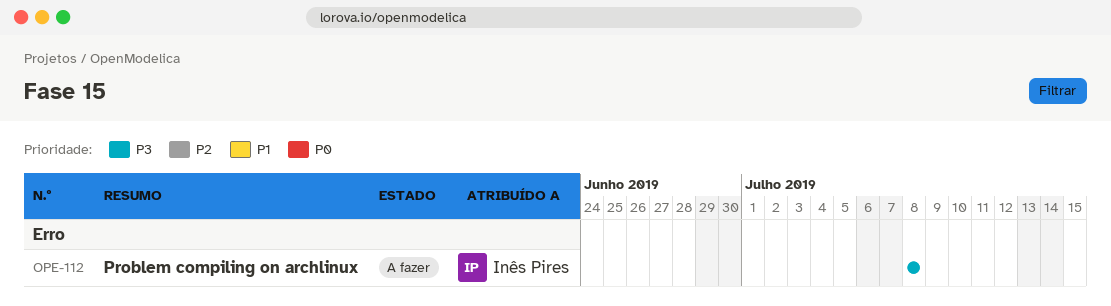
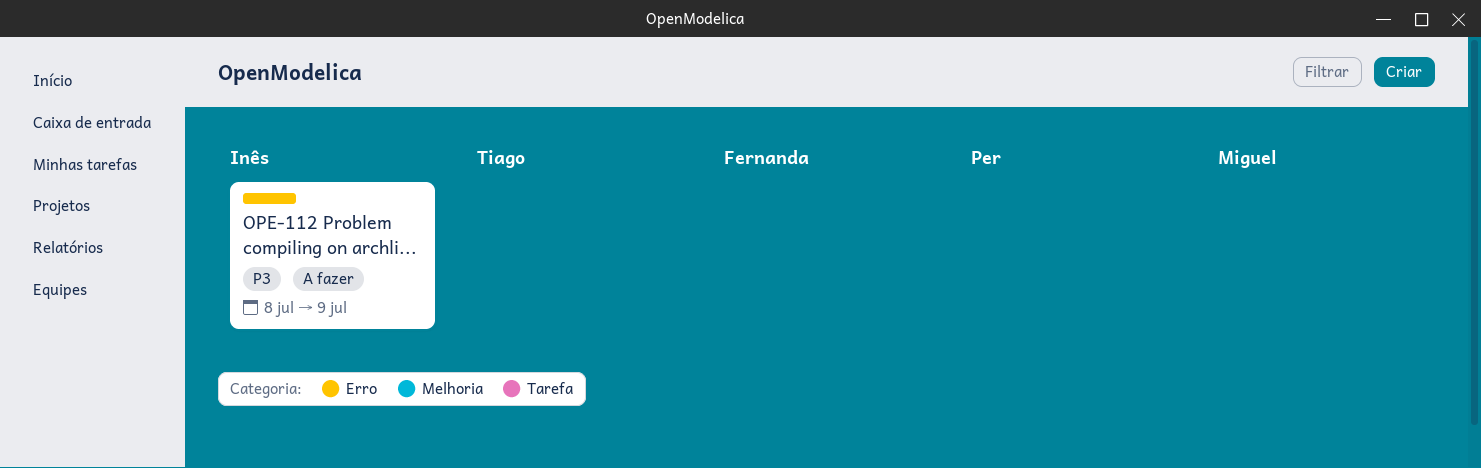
OPE-112, due: Jul 8 -> Jul 9

